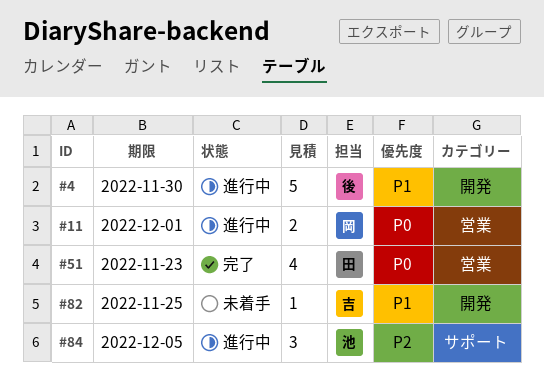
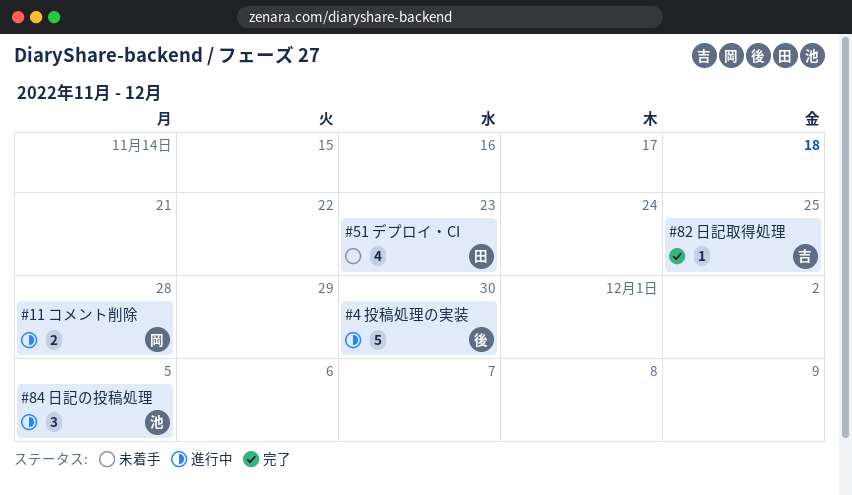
#11, due: Dec 1 -> Nov 28
#51, status: 完了 -> 未着手
#82, status: 未着手 -> 完了

